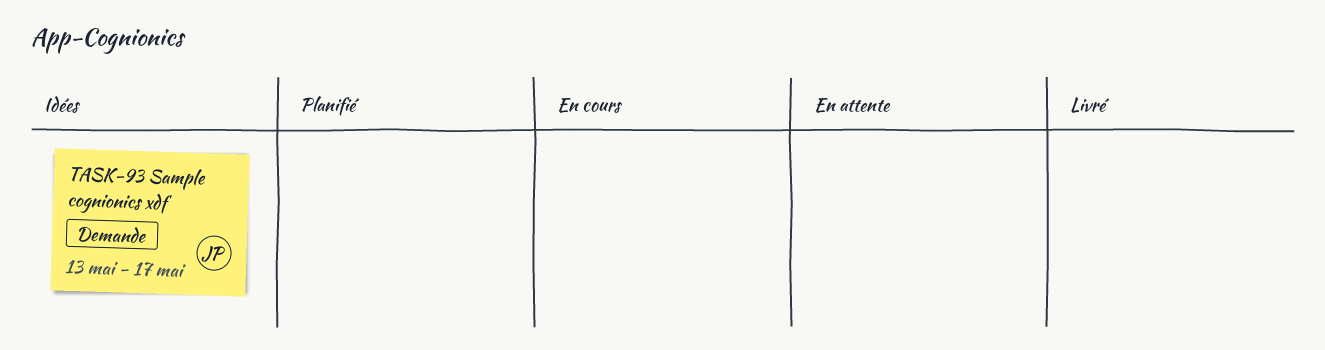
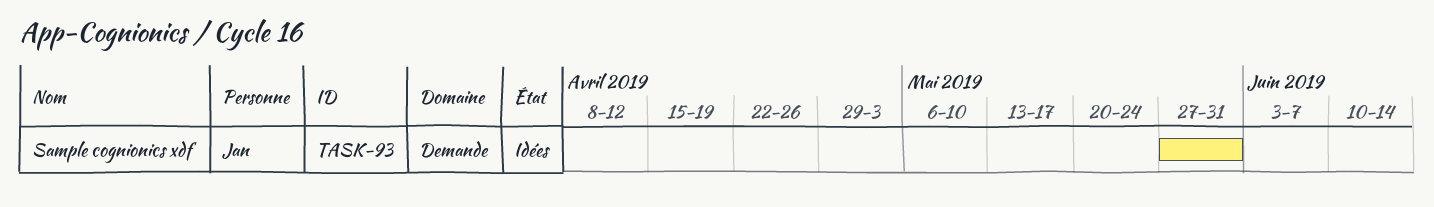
TASK-93, start: May 13 -> May 27
TASK-93, due: May 17 -> May 31

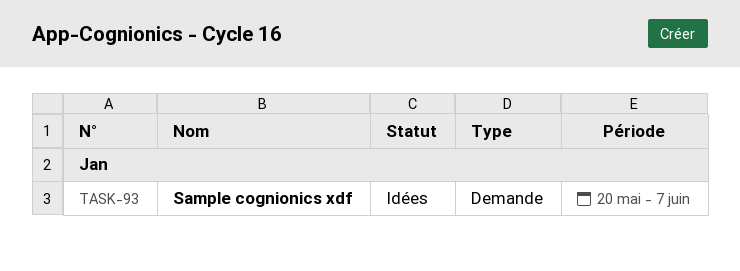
TASK-93, start: May 27 -> May 20
TASK-93, due: May 31 -> Jun 7

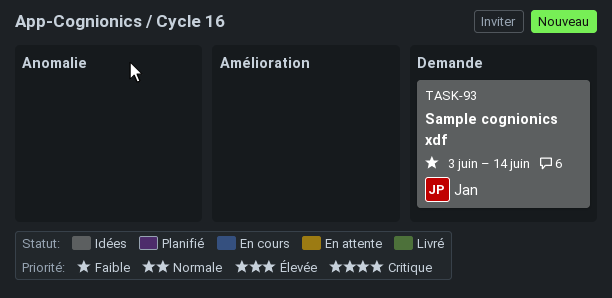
TASK-93, start: May 20 -> Jun 3
TASK-93, due: Jun 7 -> Jun 14

